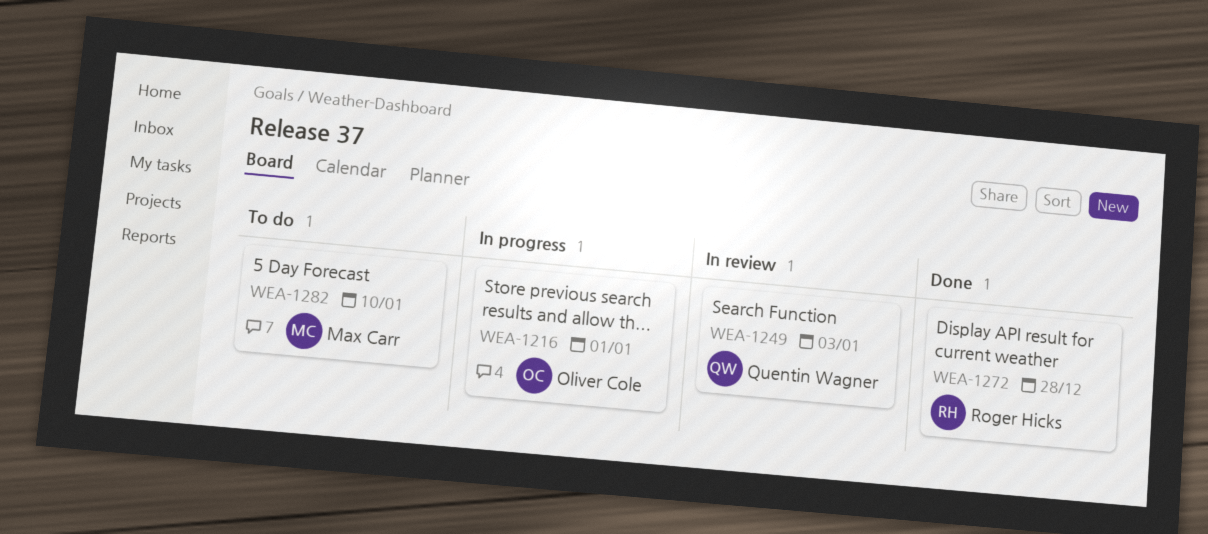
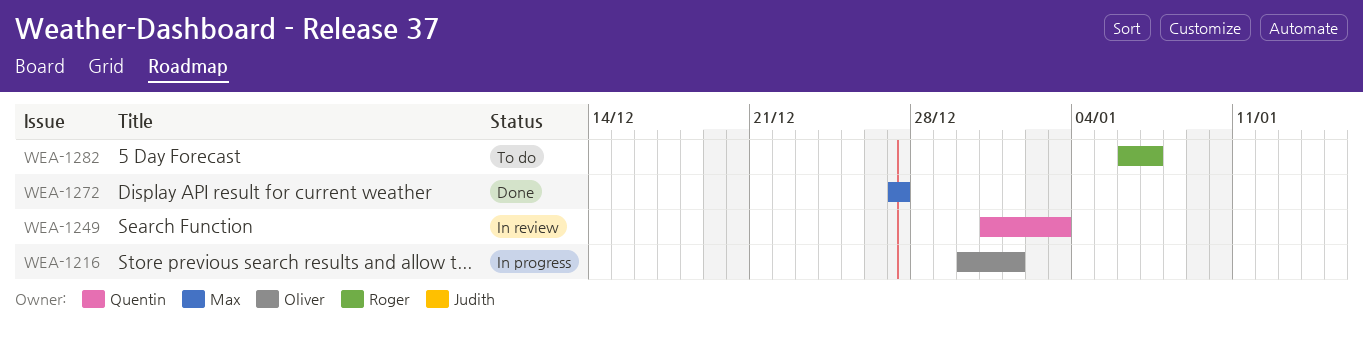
WEA-1272, owner: Roger Hicks -> Max Carr
WEA-1272, due: Dec 28 -> Dec 27
WEA-1282, owner: Max Carr -> Roger Hicks
WEA-1282, due: Jan 10 -> Jan 7

